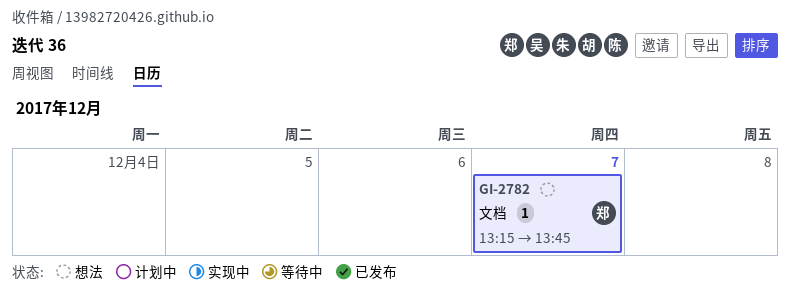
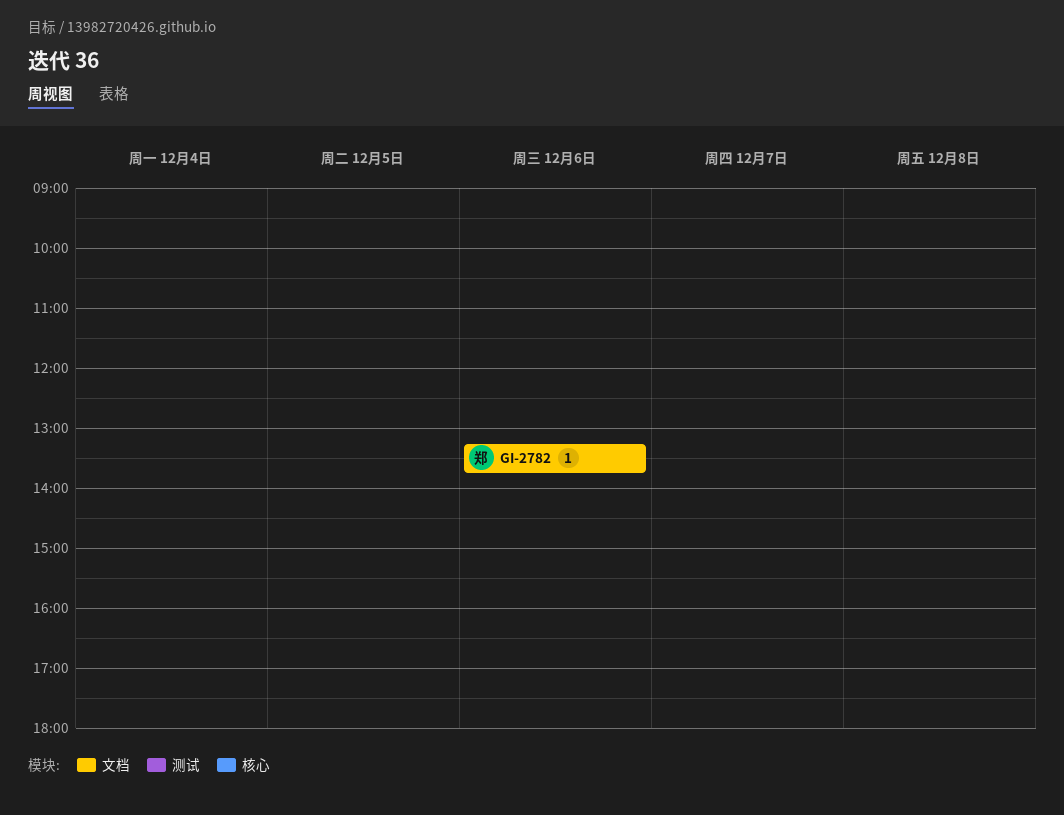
GI-2782, day: Dec 7 -> Dec 6

